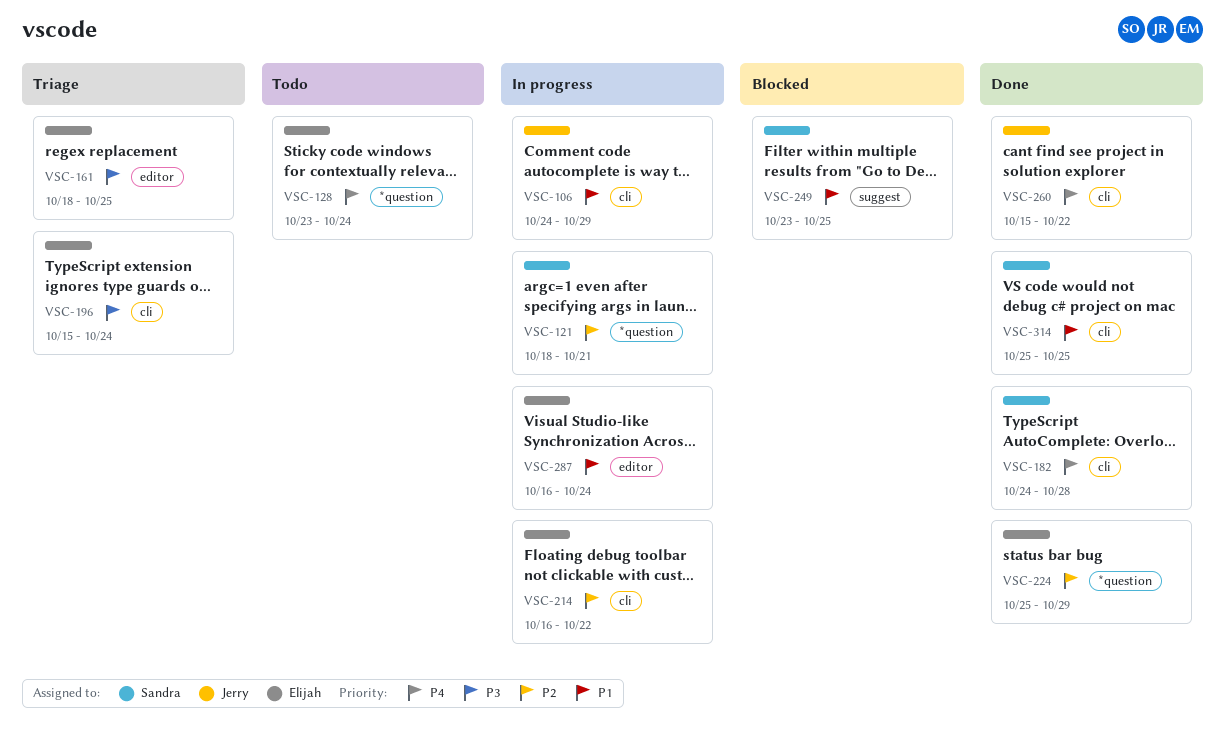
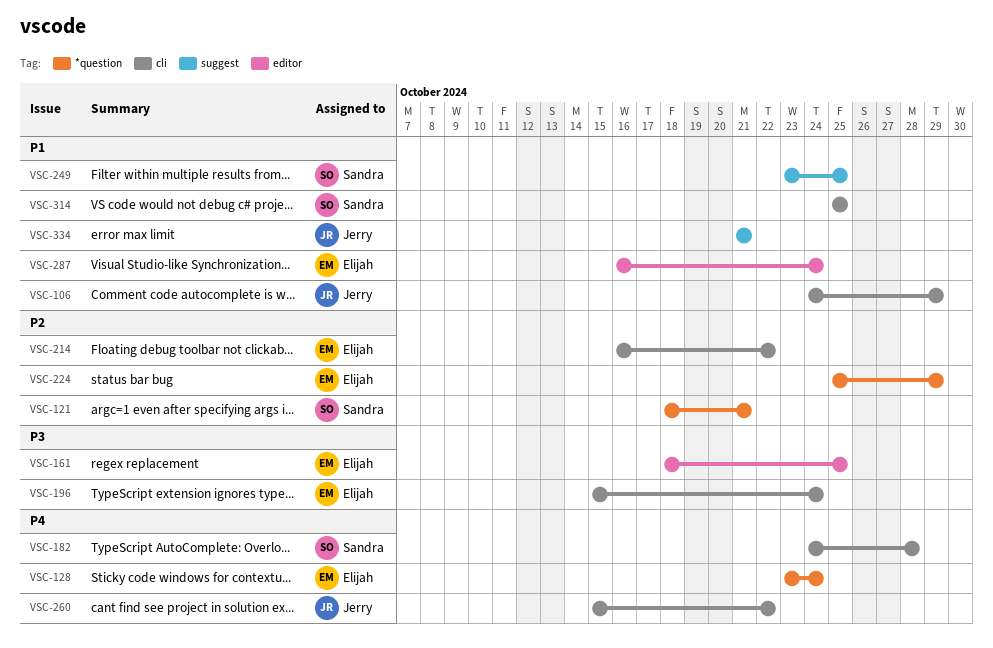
VSC-334: none -> present

